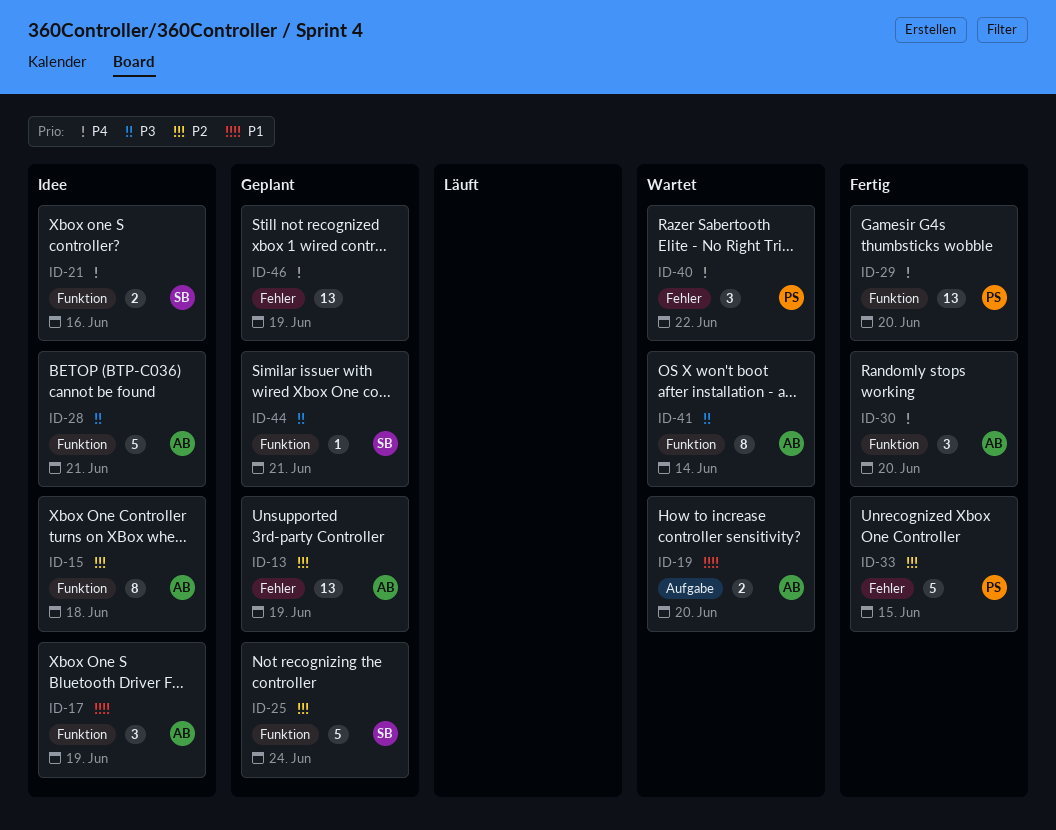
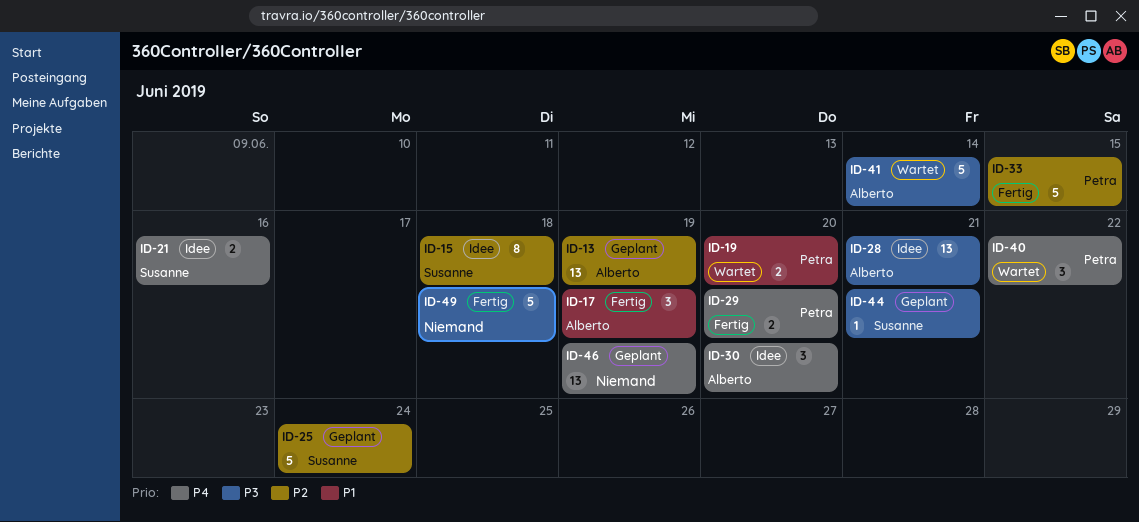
ID-15, owner: Alberto -> Susanne
ID-17, status: Idee -> Fertig
ID-19, owner: Alberto -> Petra
ID-28, estimate: 5 -> 13
ID-29, estimate: 13 -> 2
ID-30, status: Fertig -> Idee
ID-41, estimate: 8 -> 5
ID-49: none -> present

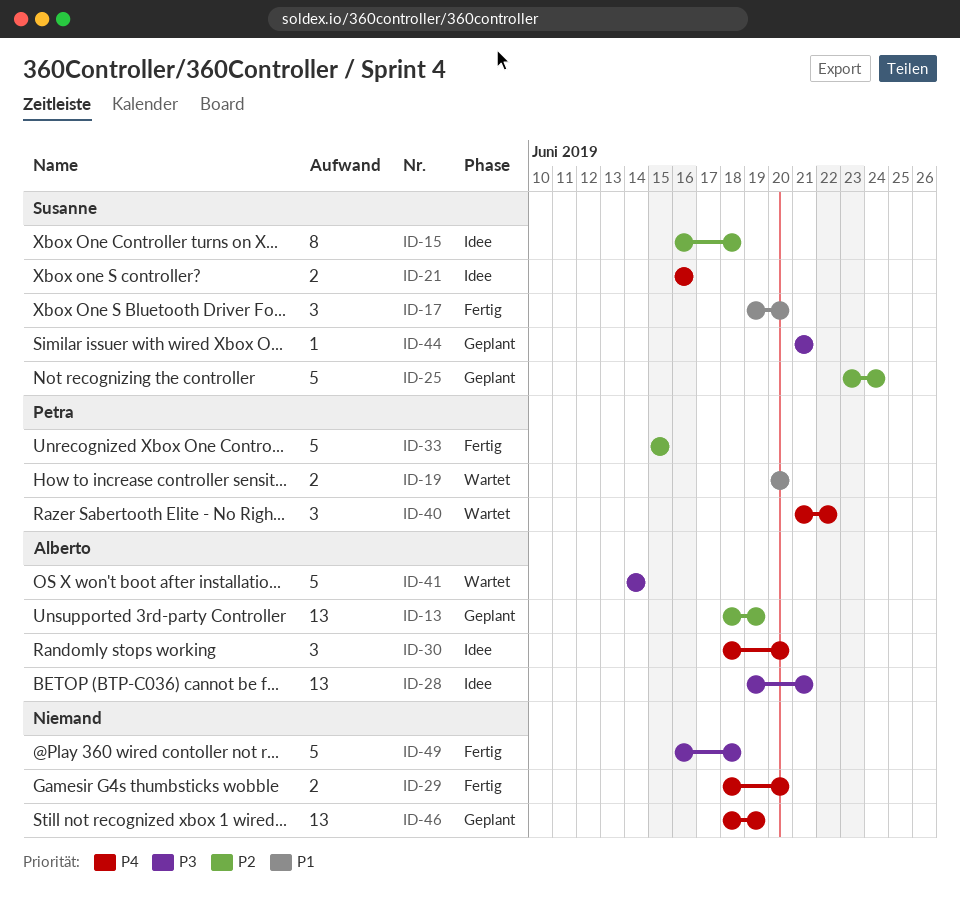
ID-17, owner: Alberto -> Susanne
ID-17, due: Jun 19 -> Jun 20
ID-29, owner: Petra -> none

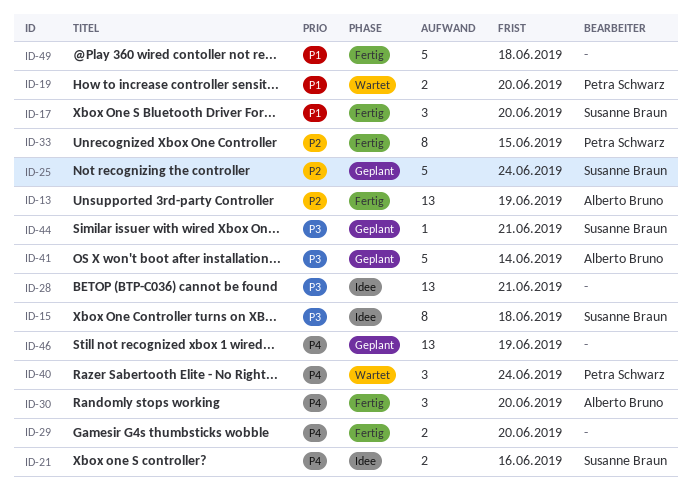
ID-13, status: Geplant -> Fertig
ID-15, priority: P2 -> P3
ID-28, owner: Alberto Bruno -> none
ID-30, status: Idee -> Fertig
ID-33, estimate: 5 -> 8
ID-40, due: Jun 22 -> Jun 24
ID-41, status: Wartet -> Geplant
ID-49, priority: P3 -> P1

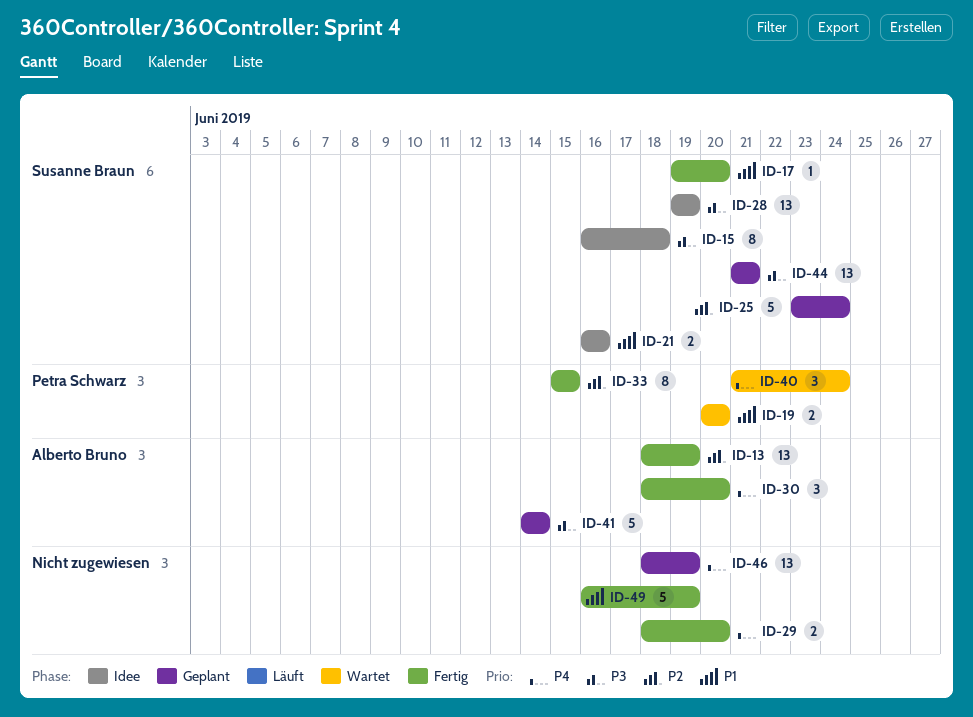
ID-17, estimate: 3 -> 1
ID-21, priority: P4 -> P1
ID-28, owner: none -> Susanne Braun
ID-28, due: Jun 21 -> Jun 19
ID-44, estimate: 1 -> 13
ID-49, due: Jun 18 -> Jun 19

